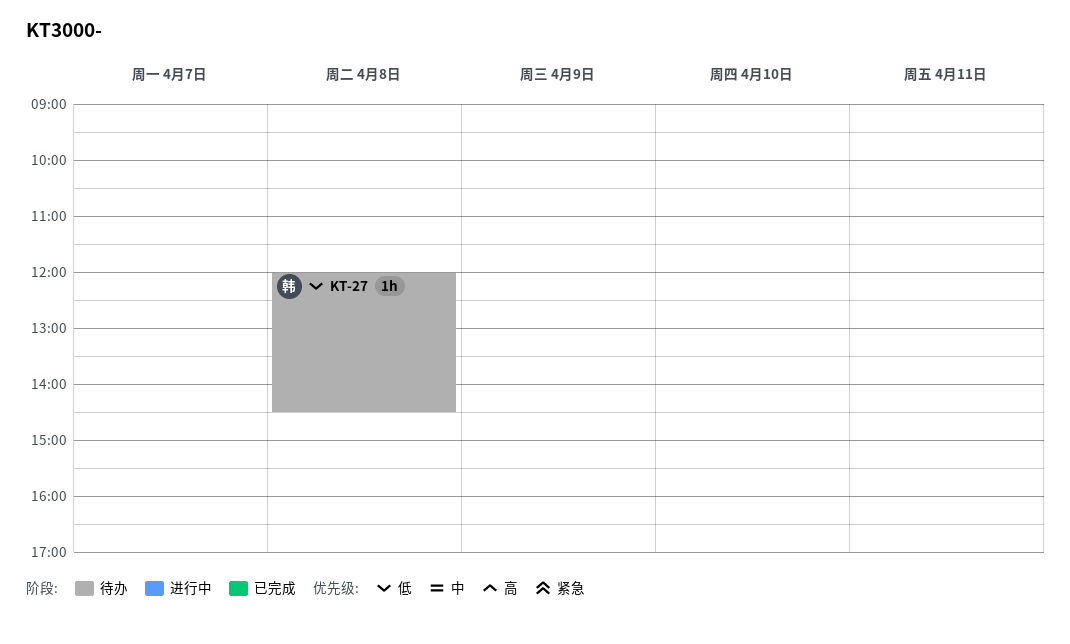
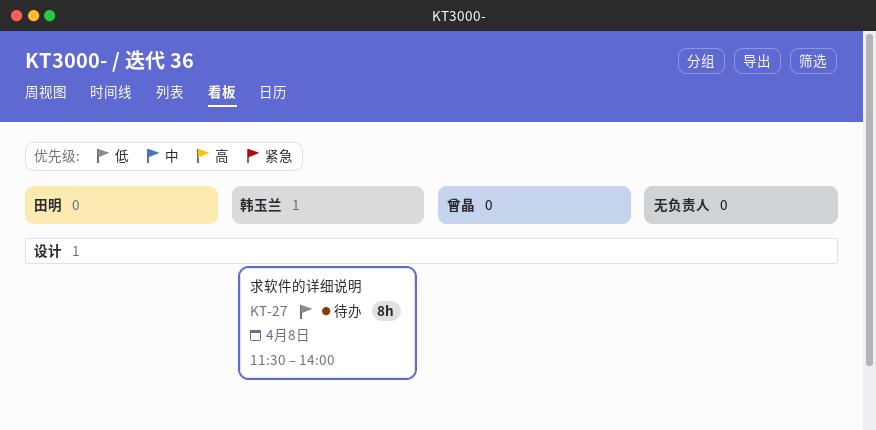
KT-27, estimate: 1h -> 8h
KT-27, begins: 12:00 -> 11:30
KT-27, ends: 14:30 -> 14:00

